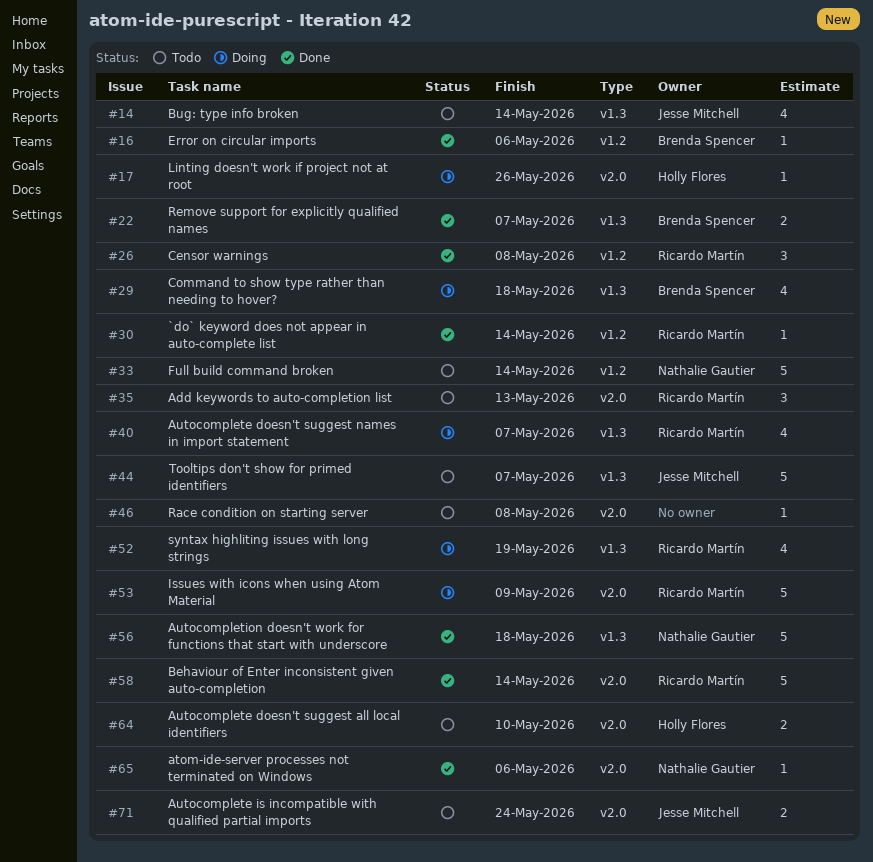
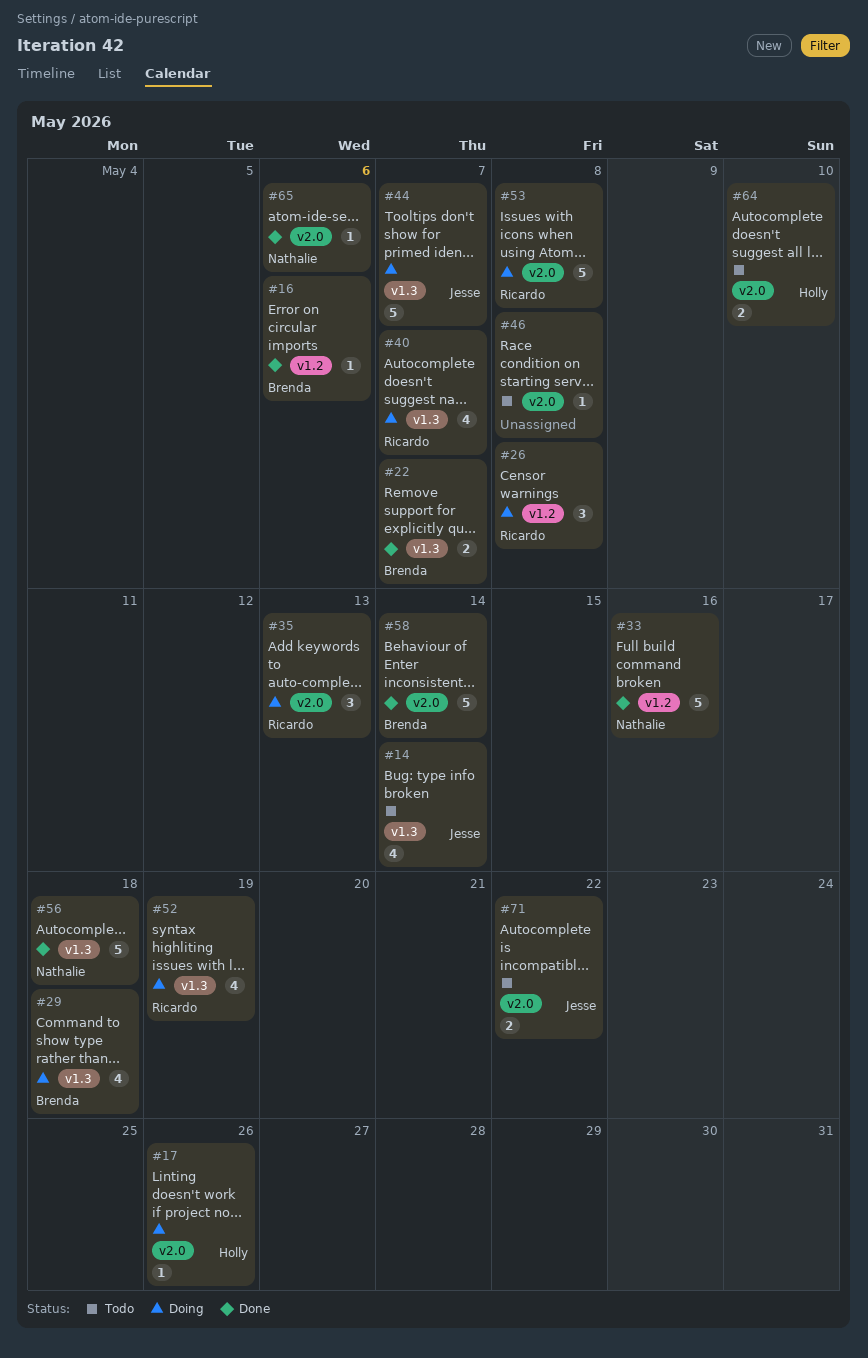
#26, status: Done -> Doing
#30: present -> none
#33, status: Todo -> Done
#33, due: May 14 -> May 16
#35, status: Todo -> Doing
#44, status: Todo -> Doing
#53, due: May 9 -> May 8
#58, owner: Ricardo Martín -> Brenda Spencer
#71, due: May 24 -> May 22

